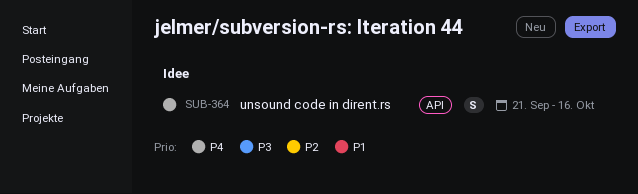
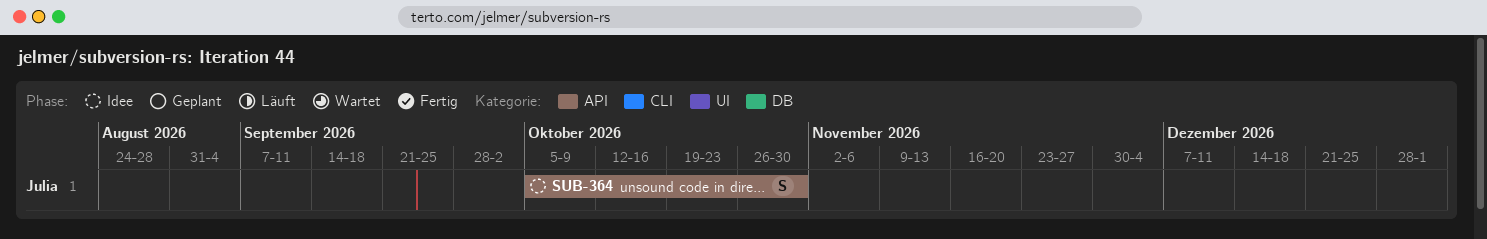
SUB-364, start: Sep 21 -> Oct 5
SUB-364, due: Oct 16 -> Oct 30

